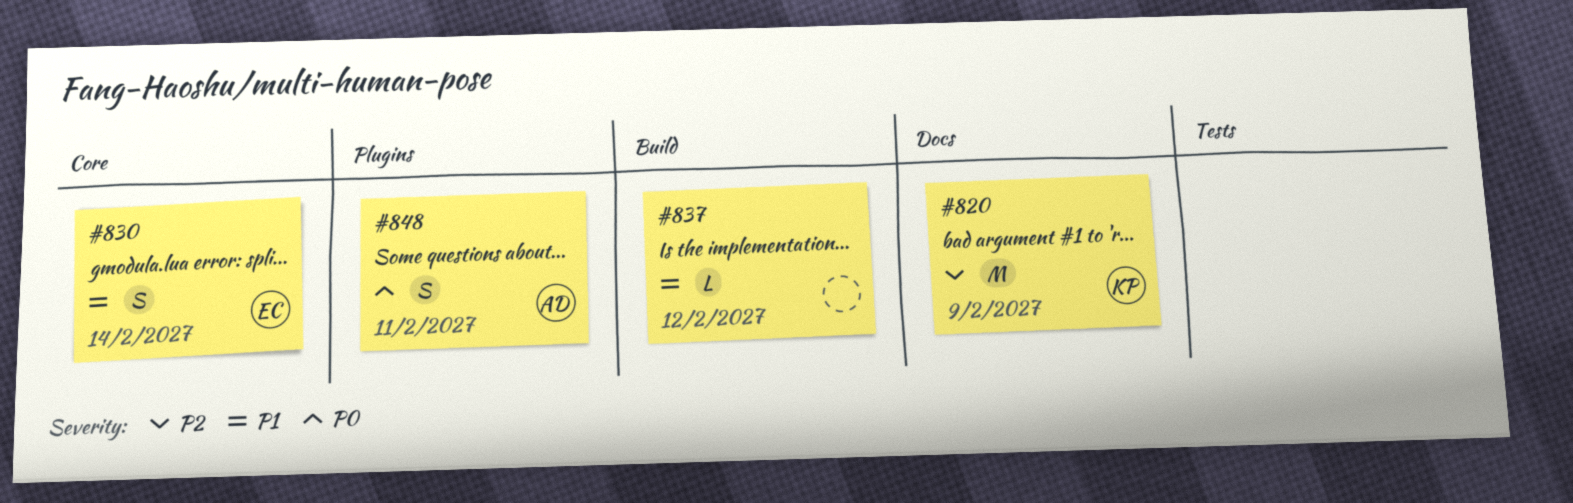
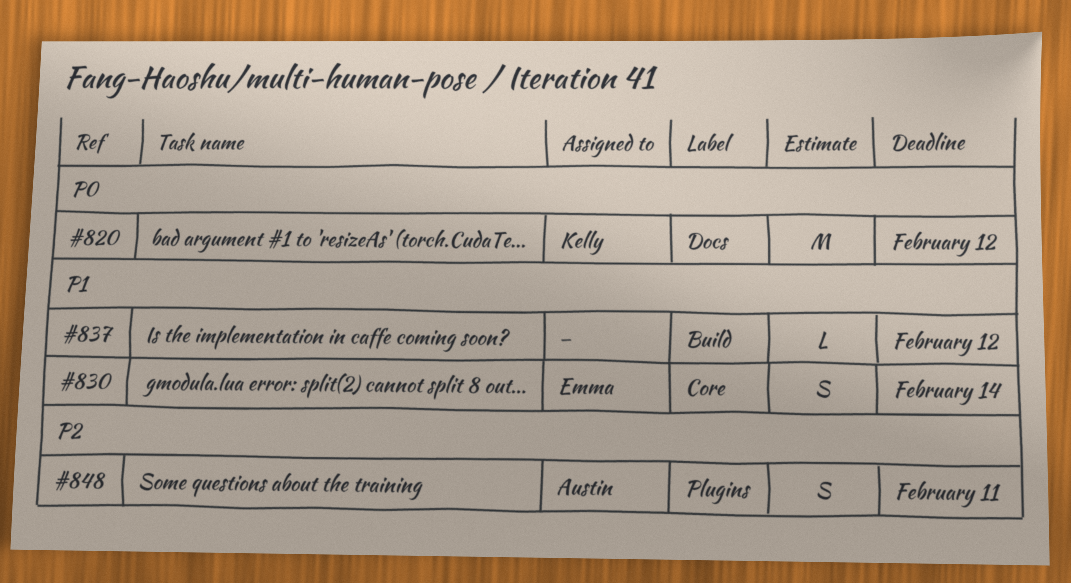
#820, priority: P2 -> P0
#820, due: Feb 9 -> Feb 12
#848, priority: P0 -> P2

